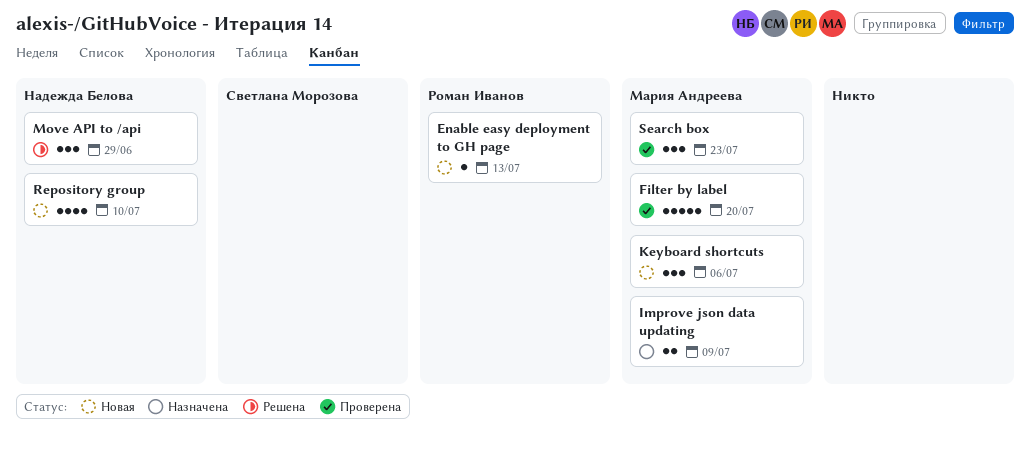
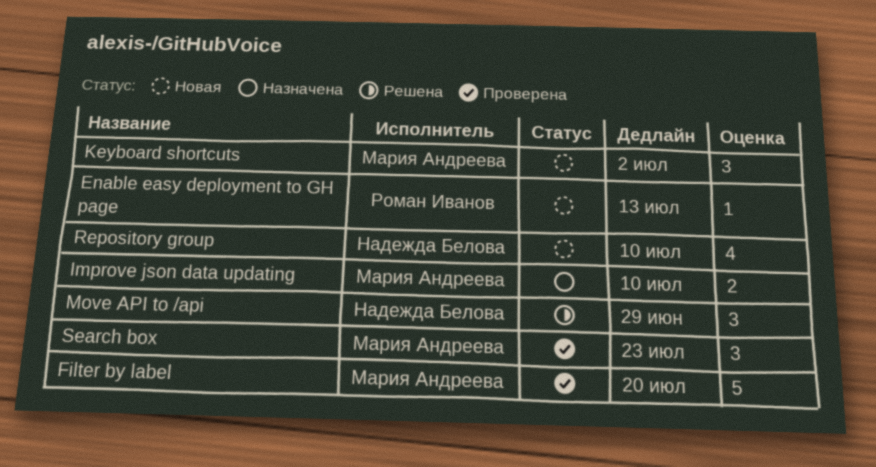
Improve json data updating, due: Jul 9 -> Jul 10
Keyboard shortcuts, due: Jul 6 -> Jul 2

